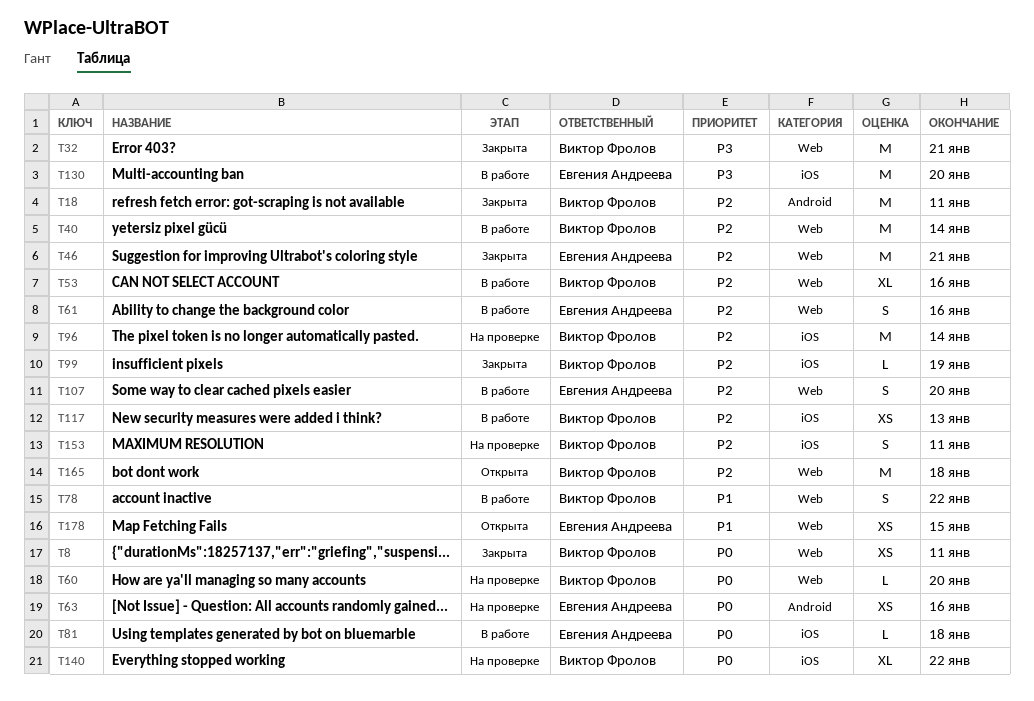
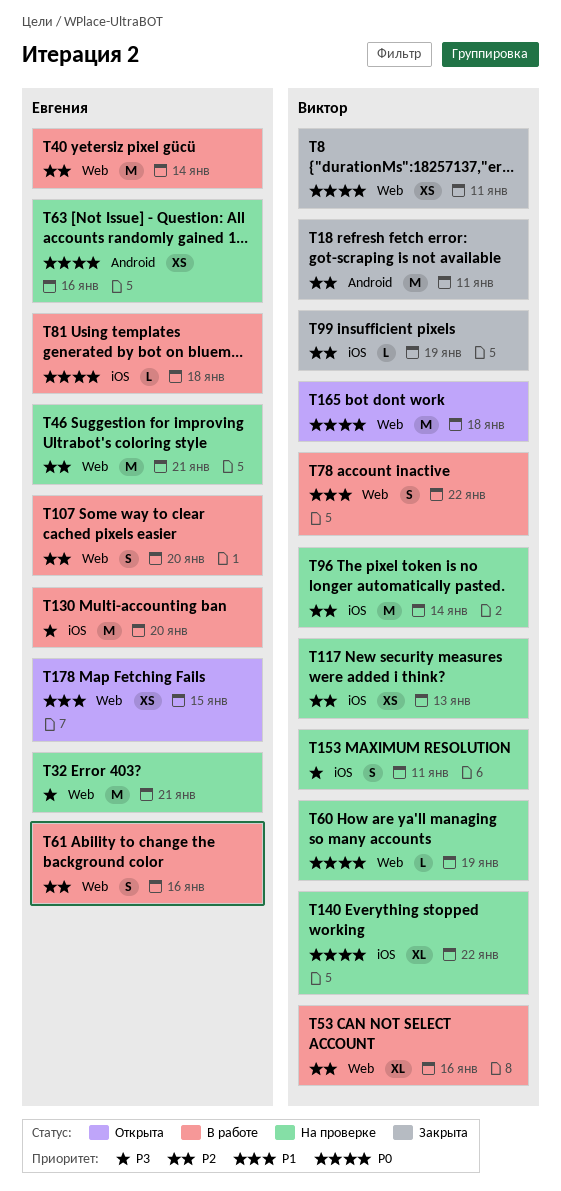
T32, status: Закрыта -> На проверке
T32, owner: Виктор Фролов -> Евгения Андреева
T40, owner: Виктор Фролов -> Евгения Андреева
T46, status: Закрыта -> На проверке
T60, due: Jan 20 -> Jan 19
T117, status: В работе -> На проверке
T153, priority: P2 -> P3
T165, priority: P2 -> P0

